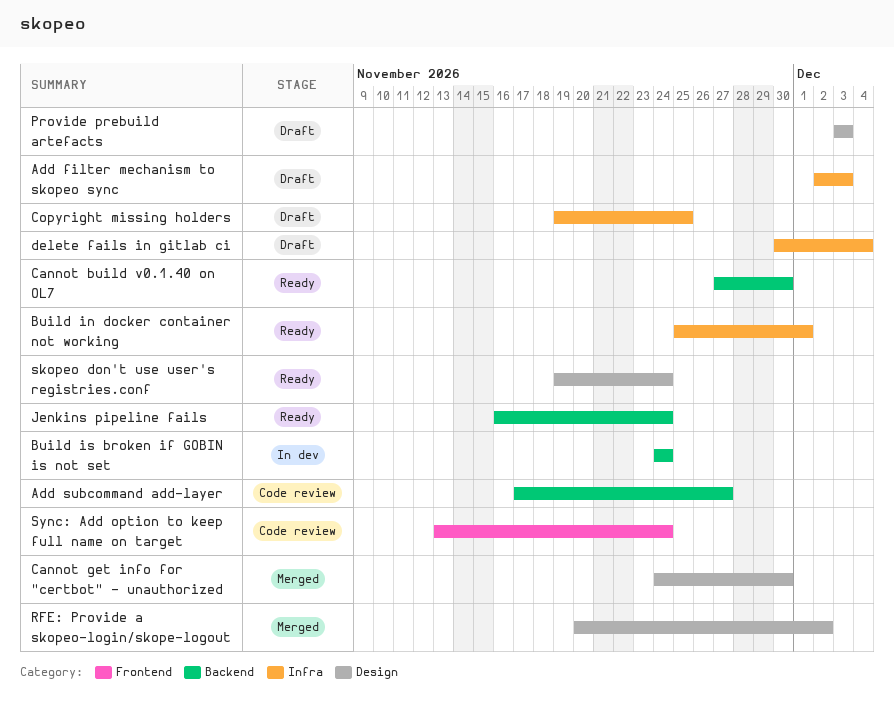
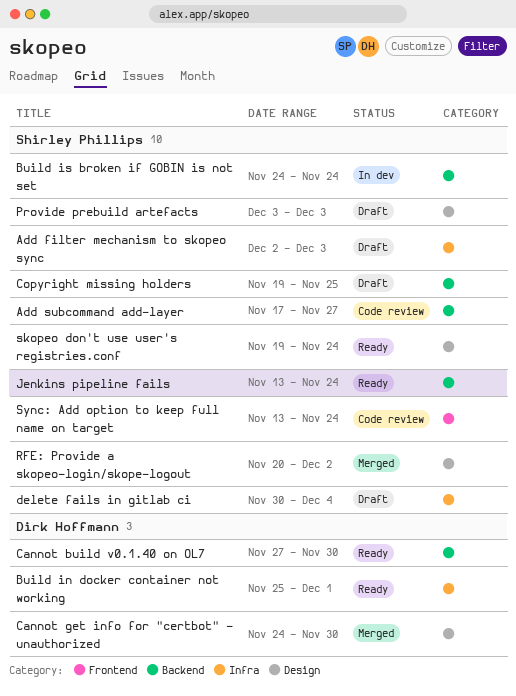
Copyright missing holders, label: Infra -> Backend
Jenkins pipeline fails, start: Nov 16 -> Nov 13

